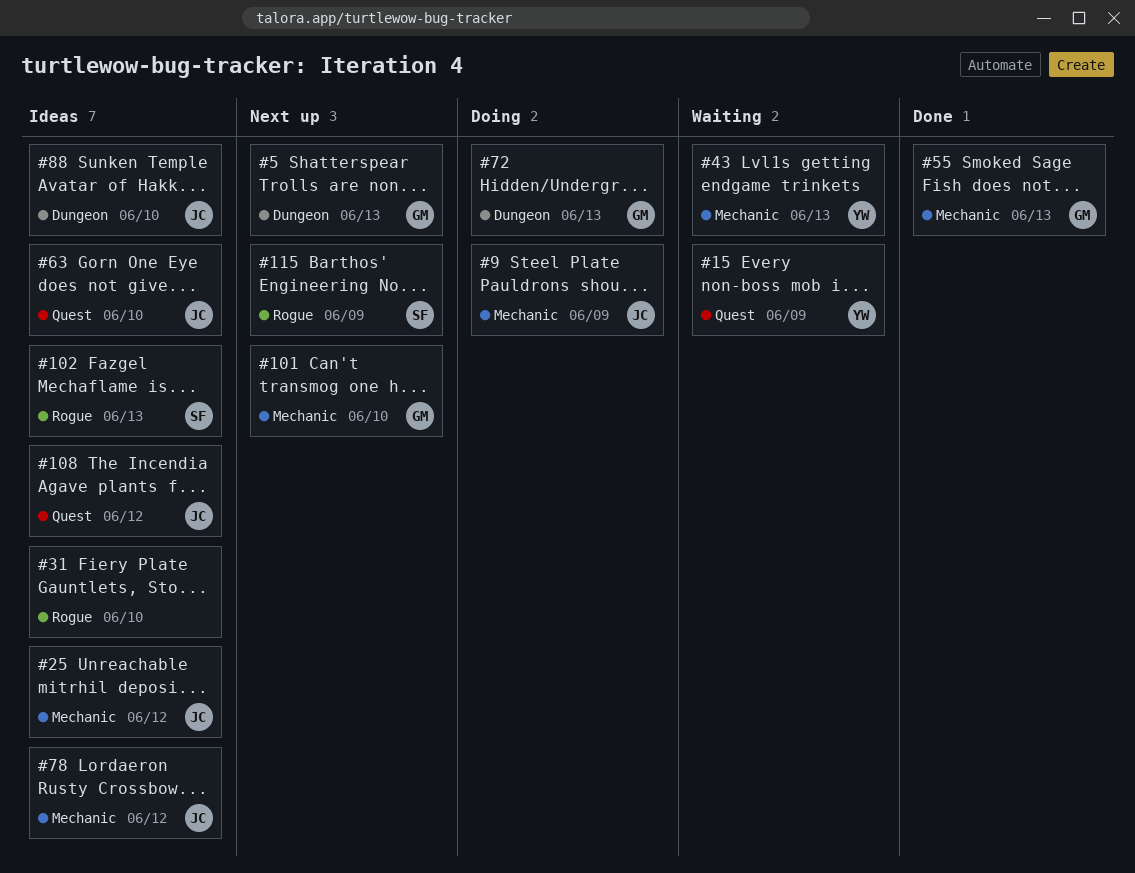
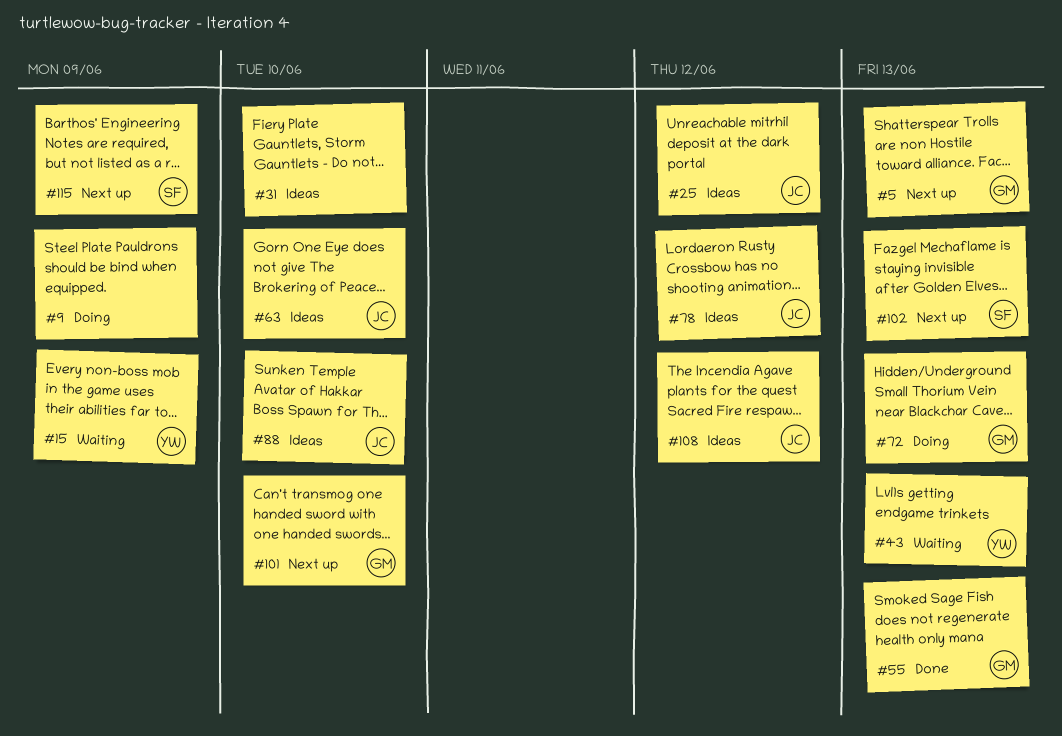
#9, owner: JC -> none
#102, status: Ideas -> Next up

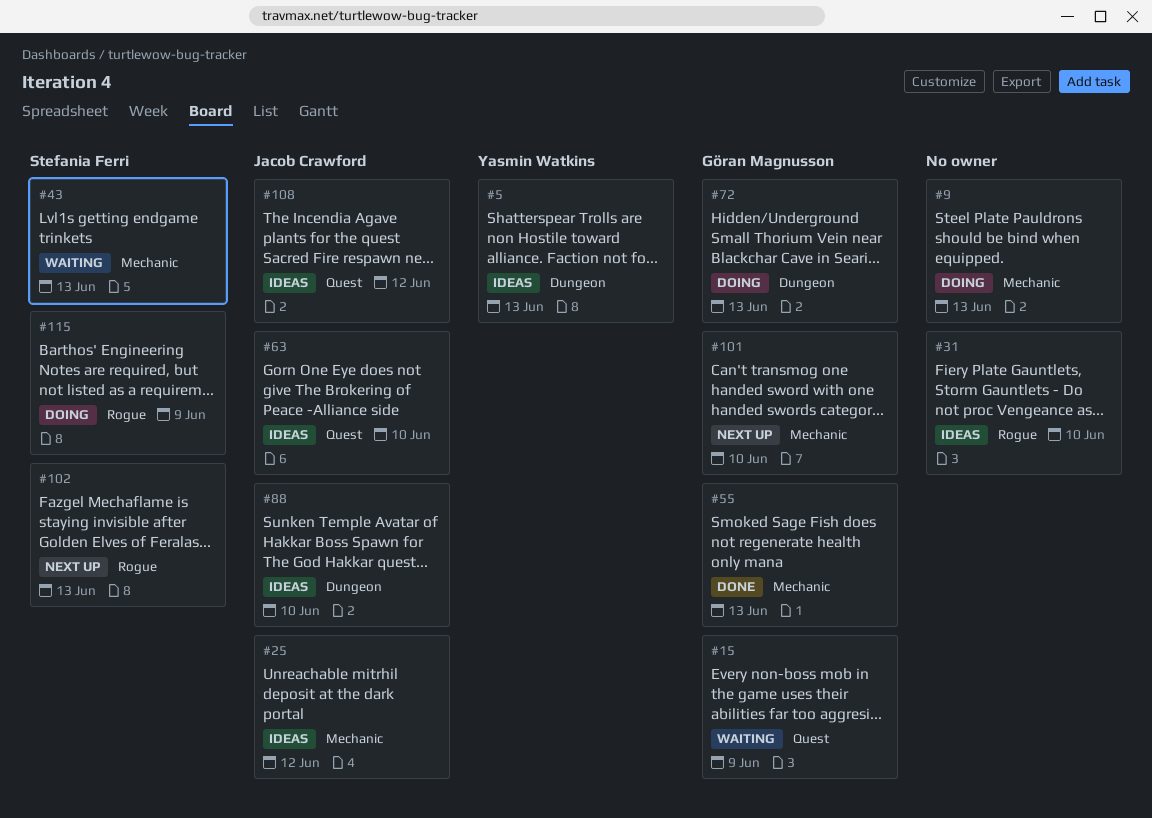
#5, status: Next up -> Ideas
#5, owner: Göran Magnusson -> Yasmin Watkins
#9, due: Jun 9 -> Jun 13
#15, owner: Yasmin Watkins -> Göran Magnusson
#43, owner: Yasmin Watkins -> Stefania Ferri
#78: present -> none
#115, status: Next up -> Doing

